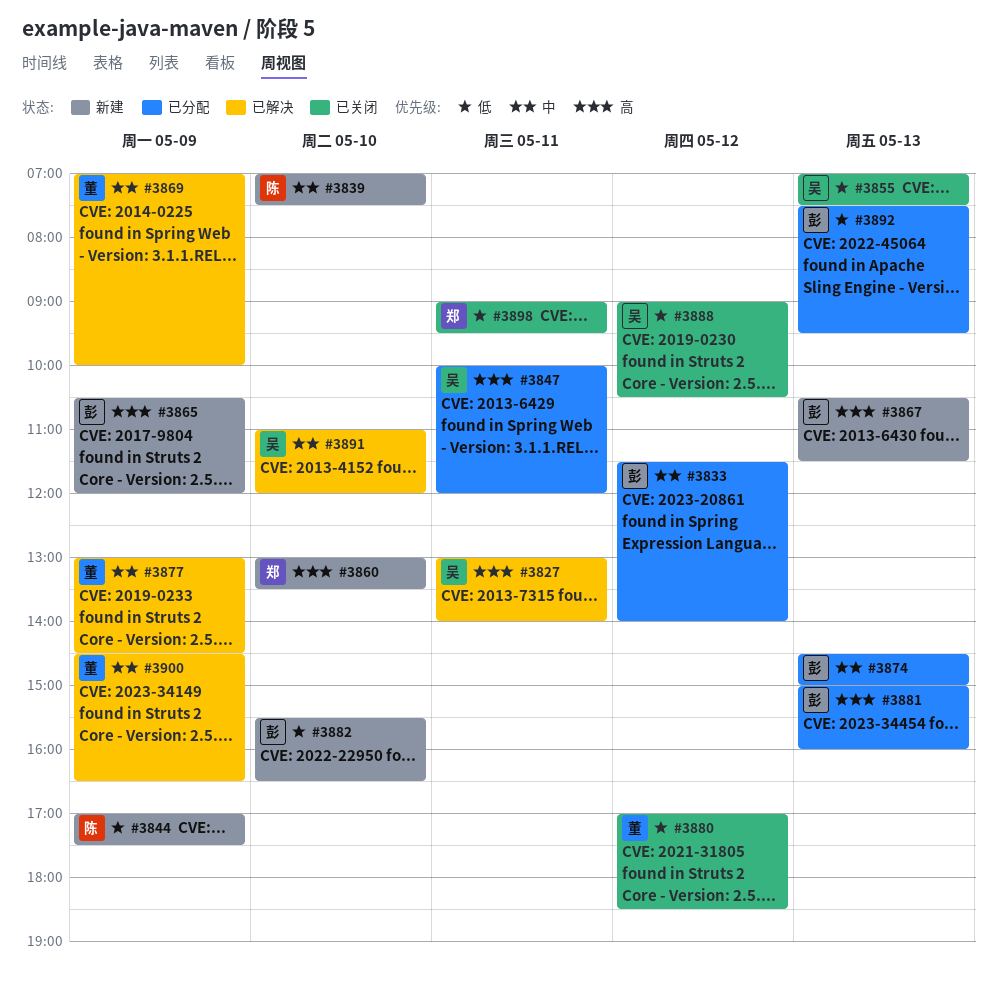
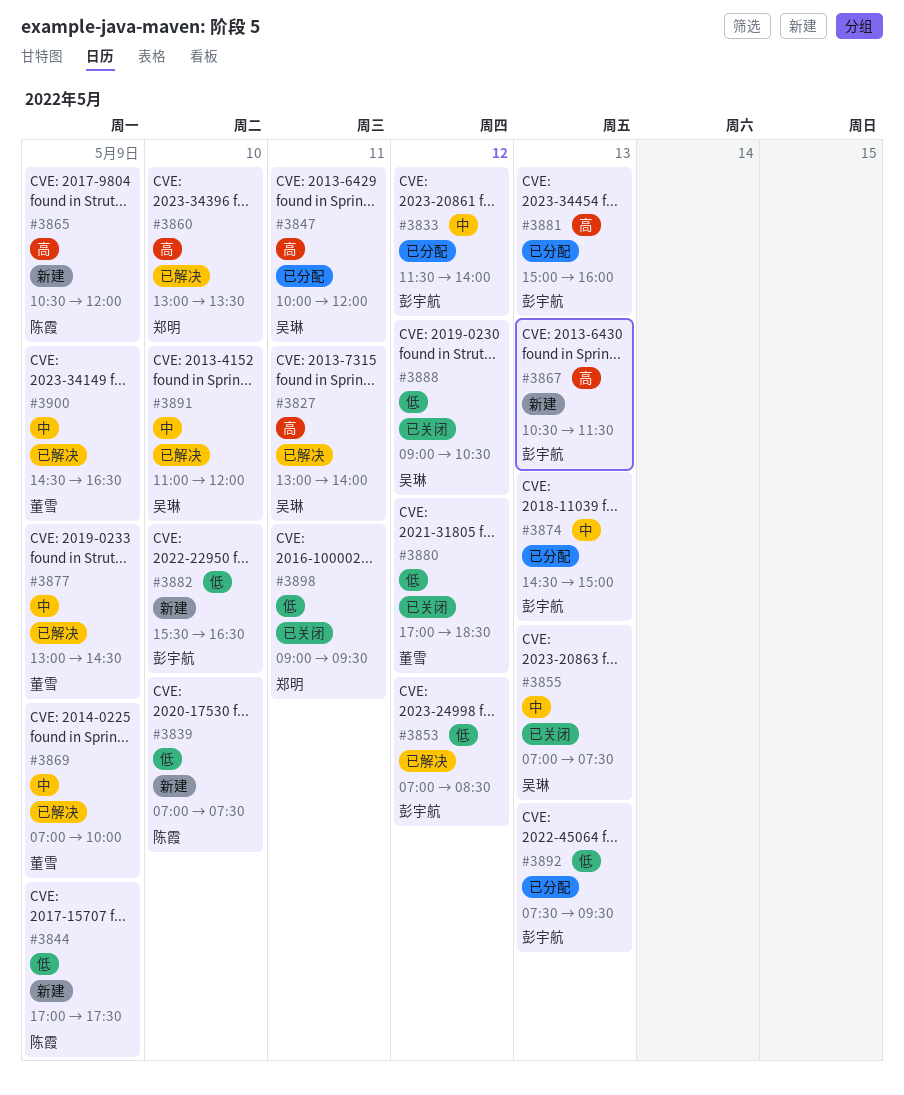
#3839, priority: 中 -> 低
#3853: none -> present
#3855, priority: 低 -> 中
#3860, status: 新建 -> 已解决
#3865, owner: 彭宇航 -> 陈霞

